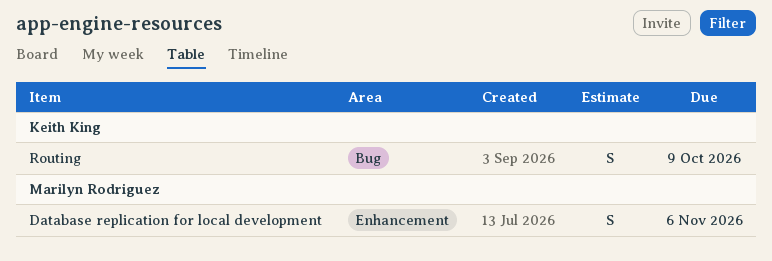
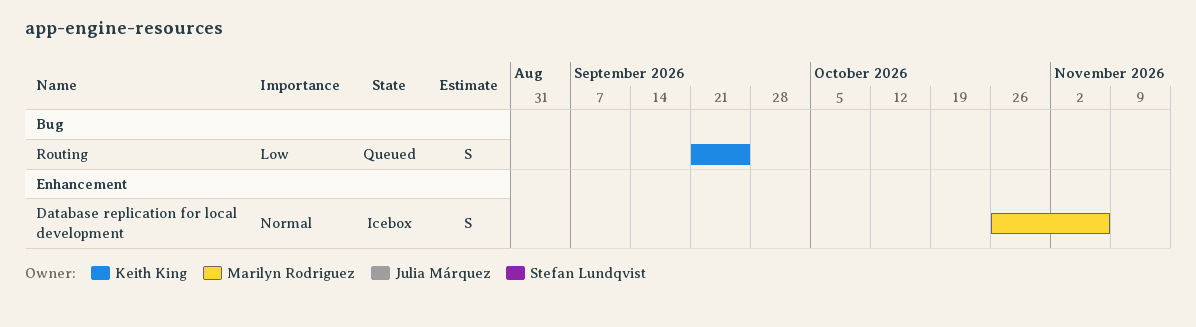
Routing, due: Oct 9 -> Sep 25

